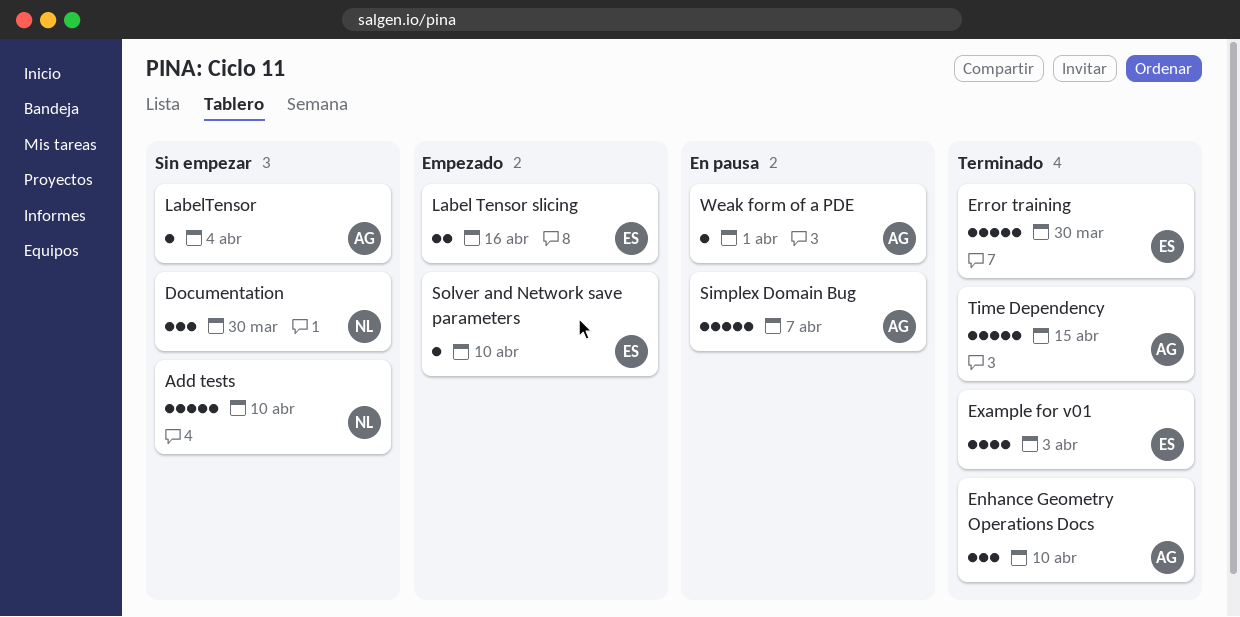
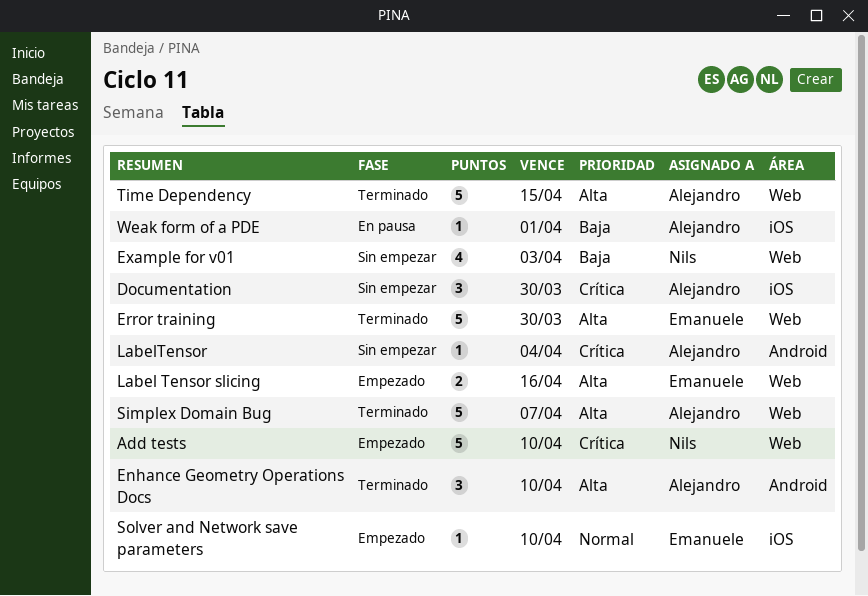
Add tests, status: Sin empezar -> Empezado
Documentation, owner: Nils -> Alejandro
Example for v01, status: Terminado -> Sin empezar
Example for v01, owner: Emanuele -> Nils
Simplex Domain Bug, status: En pausa -> Terminado

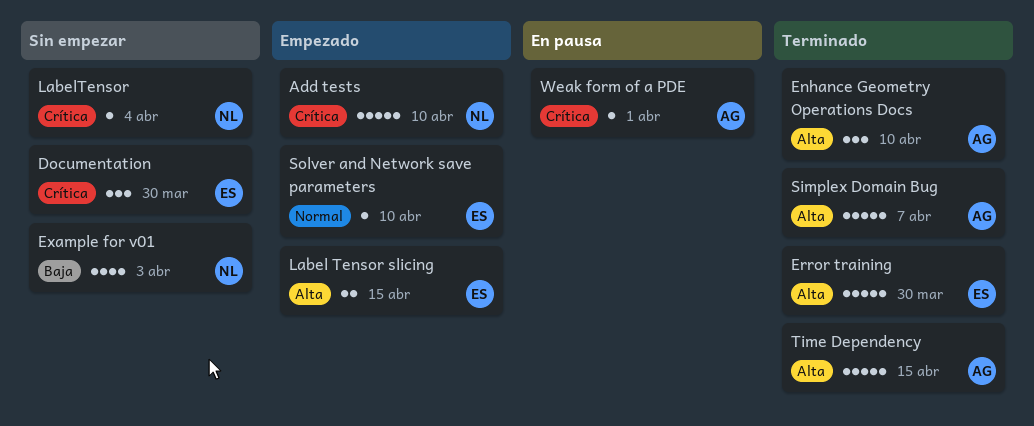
Documentation, owner: Alejandro -> Emanuele
Label Tensor slicing, due: Apr 16 -> Apr 15
LabelTensor, owner: Alejandro -> Nils
Weak form of a PDE, priority: Baja -> Crítica

